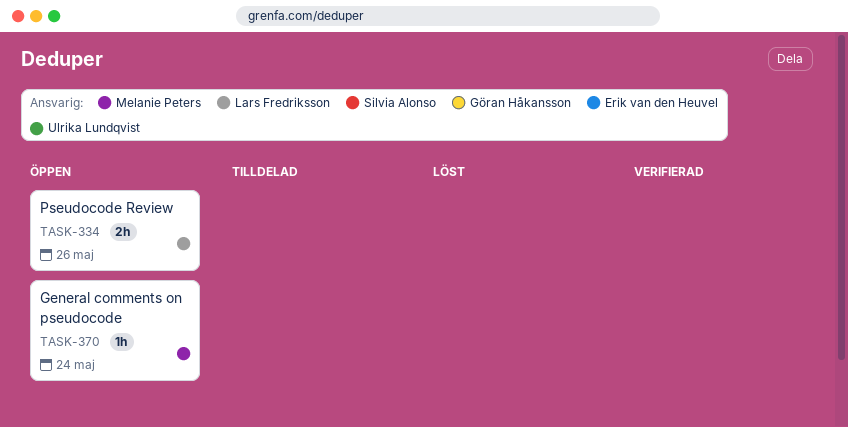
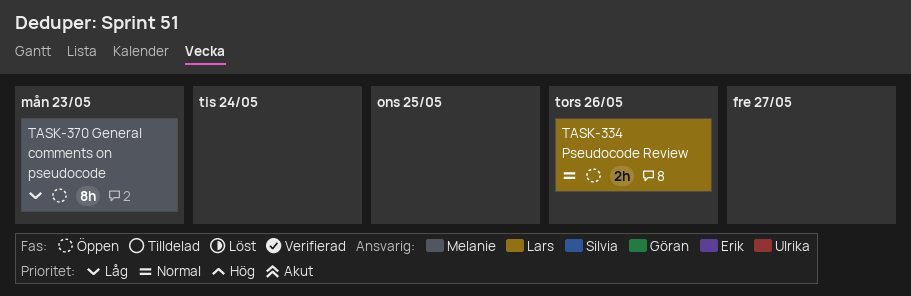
TASK-370, estimate: 1h -> 8h
TASK-370, due: May 24 -> May 23

